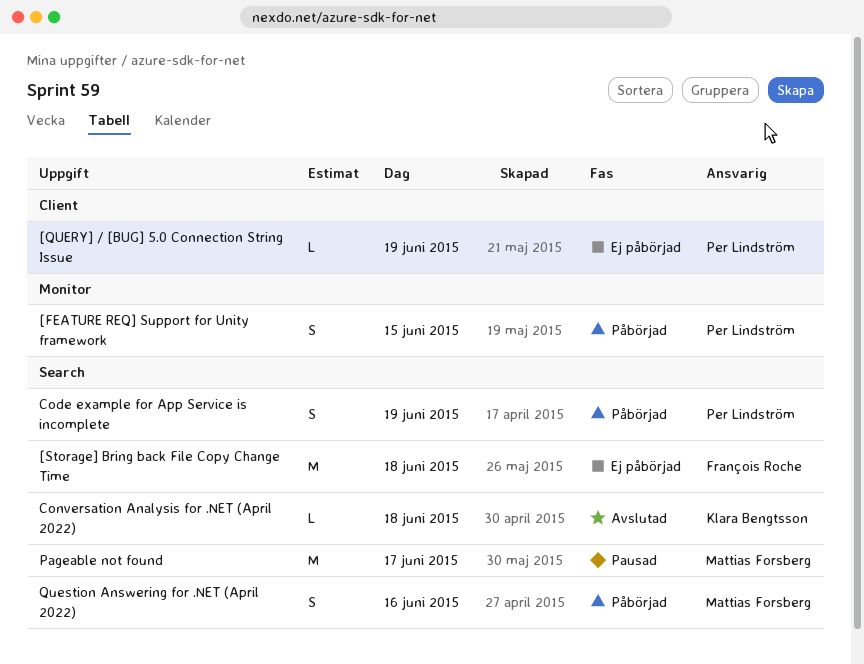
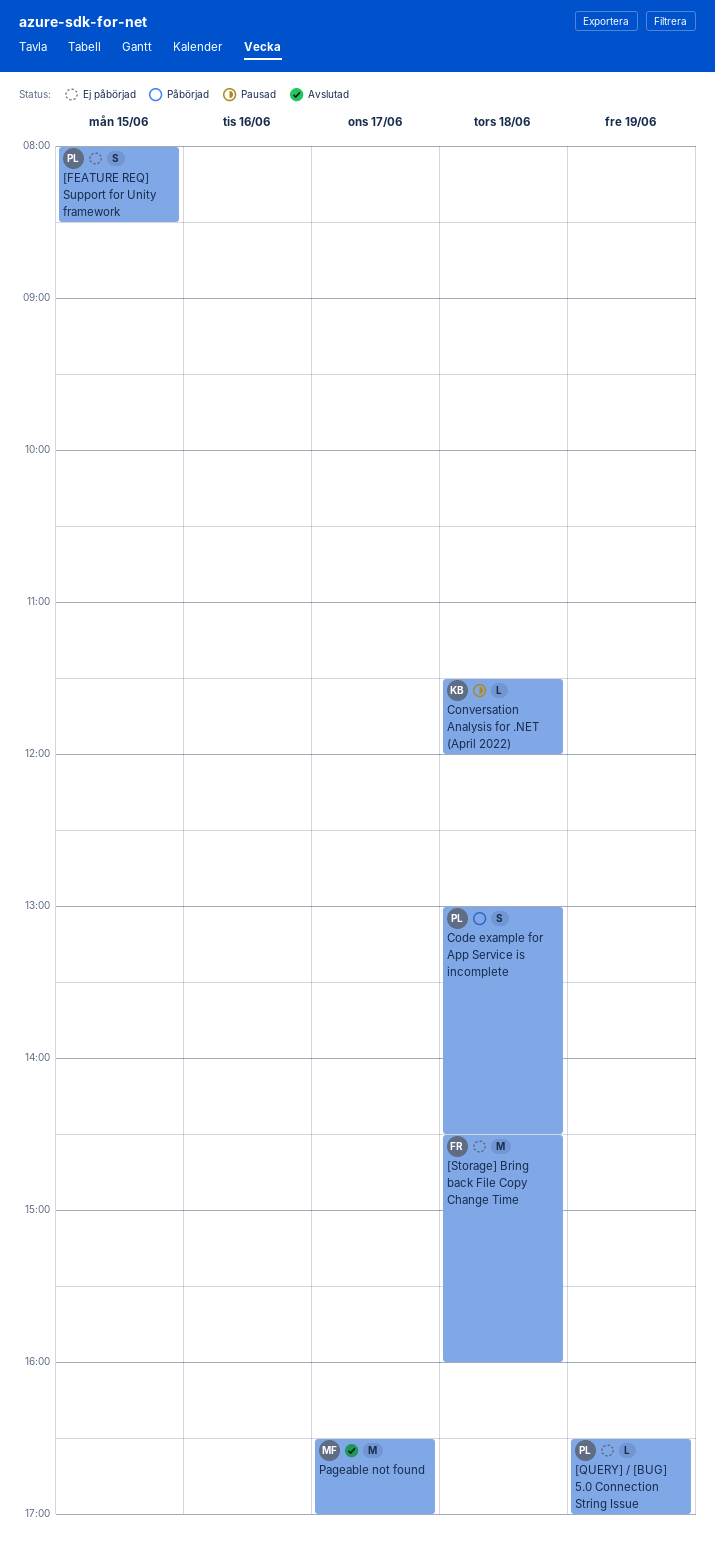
[FEATURE REQ] Support for Unity framework, status: Påbörjad -> Ej påbörjad
Code example for App Service is incomplete, day: Jun 19 -> Jun 18
Conversation Analysis for .NET (April 2022), status: Avslutad -> Pausad
Pageable not found, status: Pausad -> Avslutad
Question Answering for .NET (April 2022): present -> none

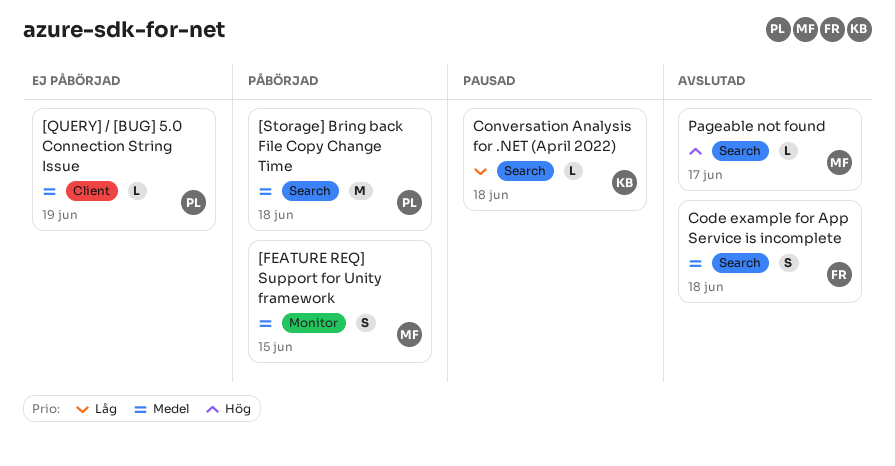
[FEATURE REQ] Support for Unity framework, status: Ej påbörjad -> Påbörjad
[FEATURE REQ] Support for Unity framework, owner: PL -> MF
[Storage] Bring back File Copy Change Time, status: Ej påbörjad -> Påbörjad
[Storage] Bring back File Copy Change Time, owner: FR -> PL
Code example for App Service is incomplete, status: Påbörjad -> Avslutad
Code example for App Service is incomplete, owner: PL -> FR
Pageable not found, estimate: M -> L

